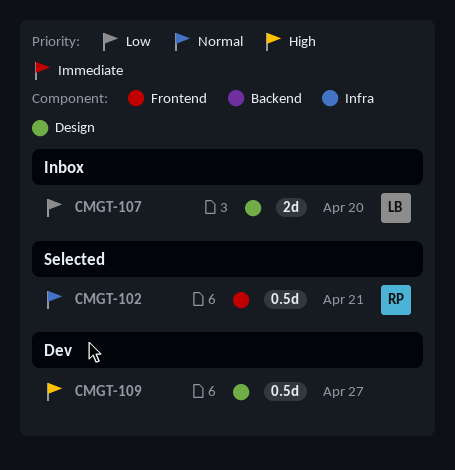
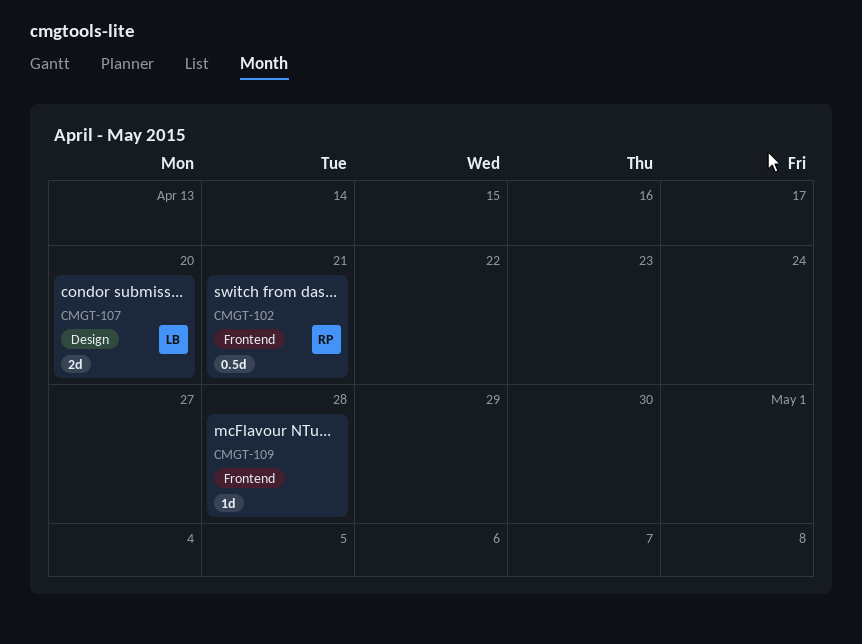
CMGT-109, label: Design -> Frontend
CMGT-109, estimate: 0.5d -> 1d
CMGT-109, due: Apr 27 -> Apr 28

